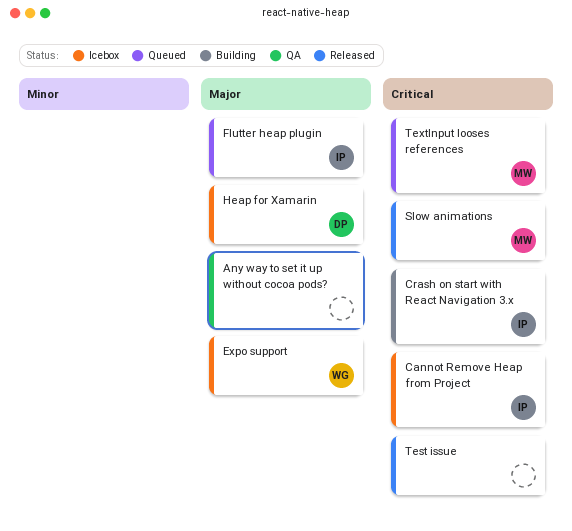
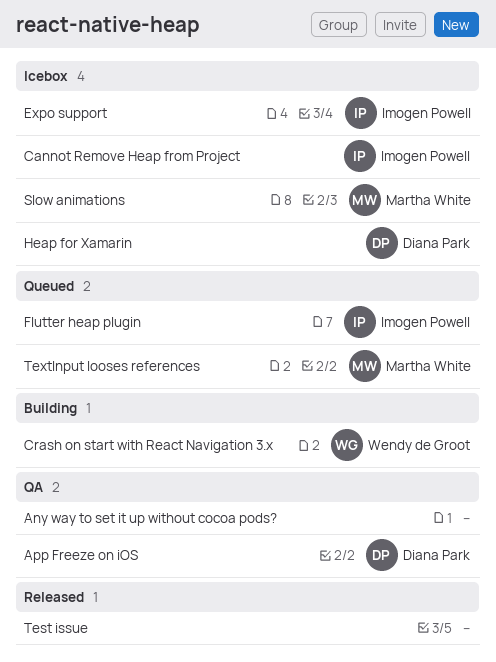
App Freeze on iOS: none -> present
Crash on start with React Navigation 3.x, owner: Imogen Powell -> Wendy de Groot
Expo support, owner: Wendy de Groot -> Imogen Powell
Slow animations, status: Released -> Icebox

